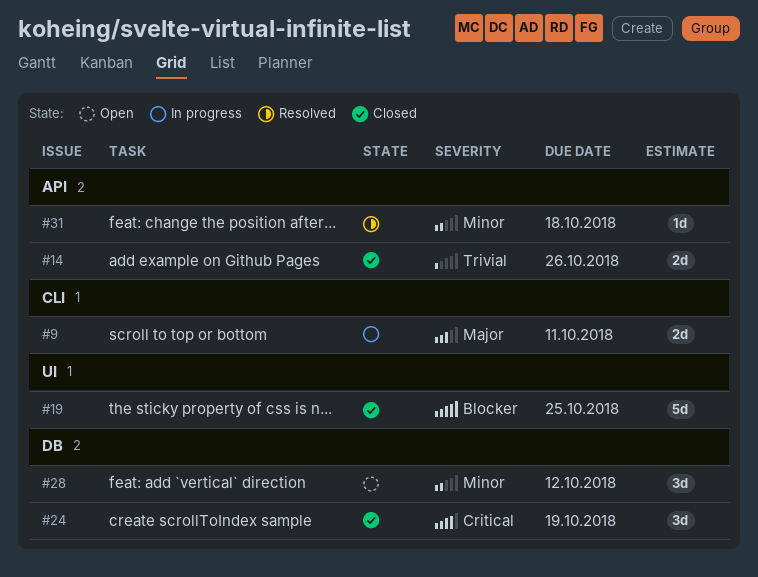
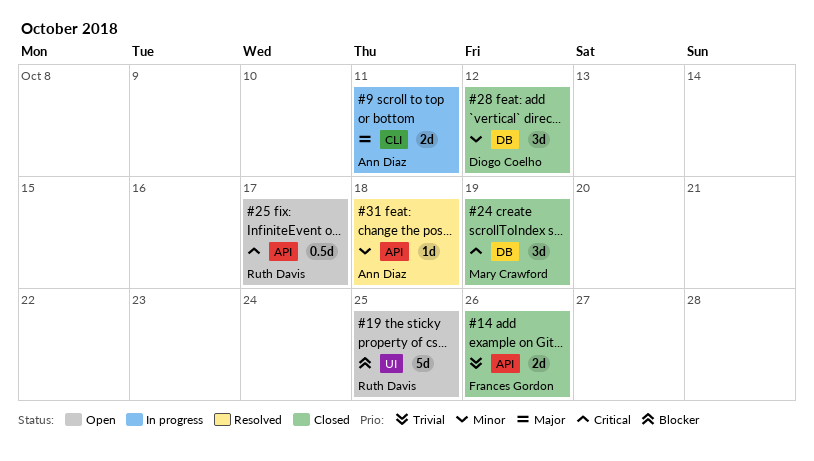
#19, status: Closed -> Open
#25: none -> present
#28, status: Open -> Closed

